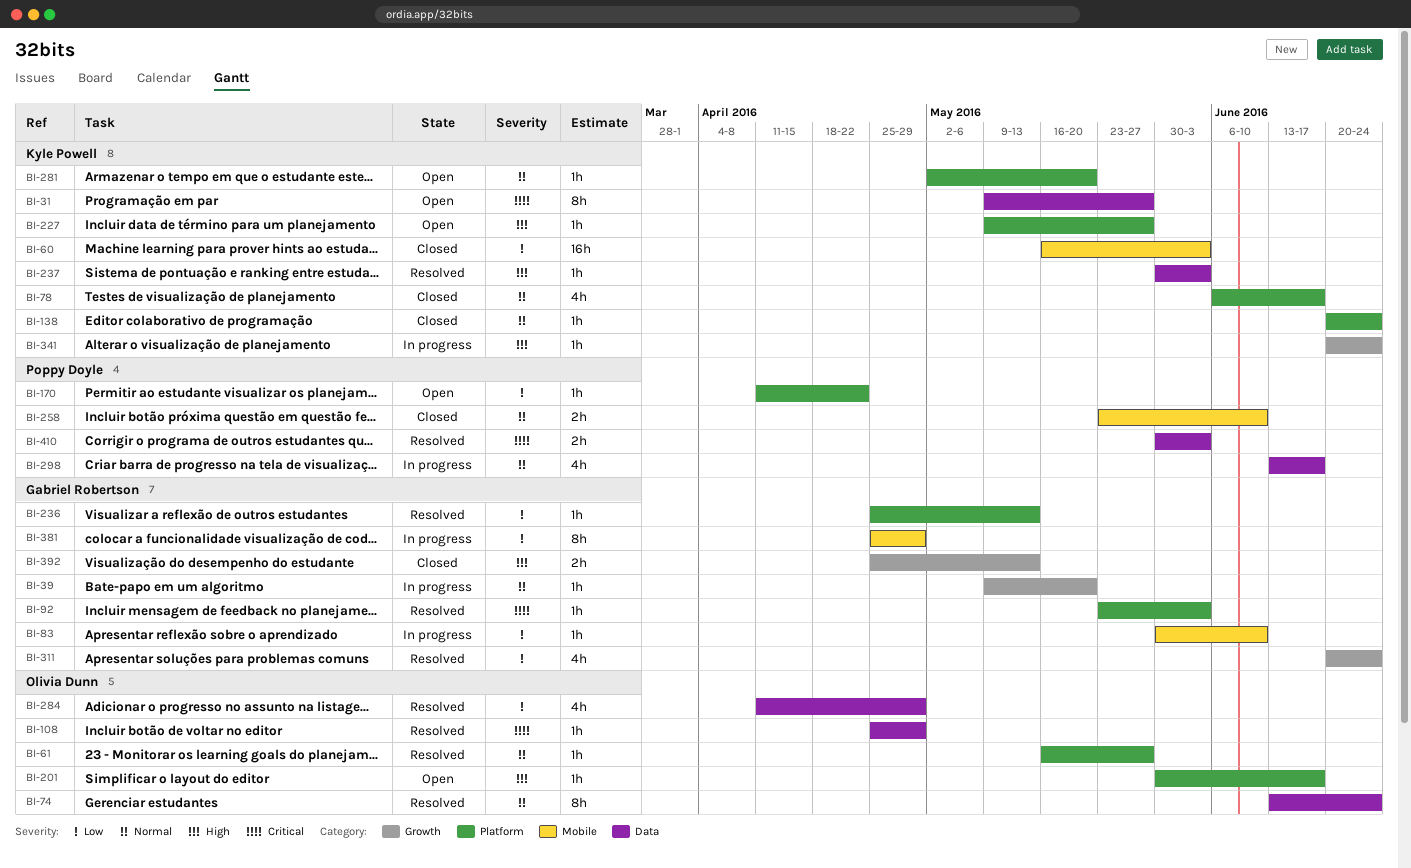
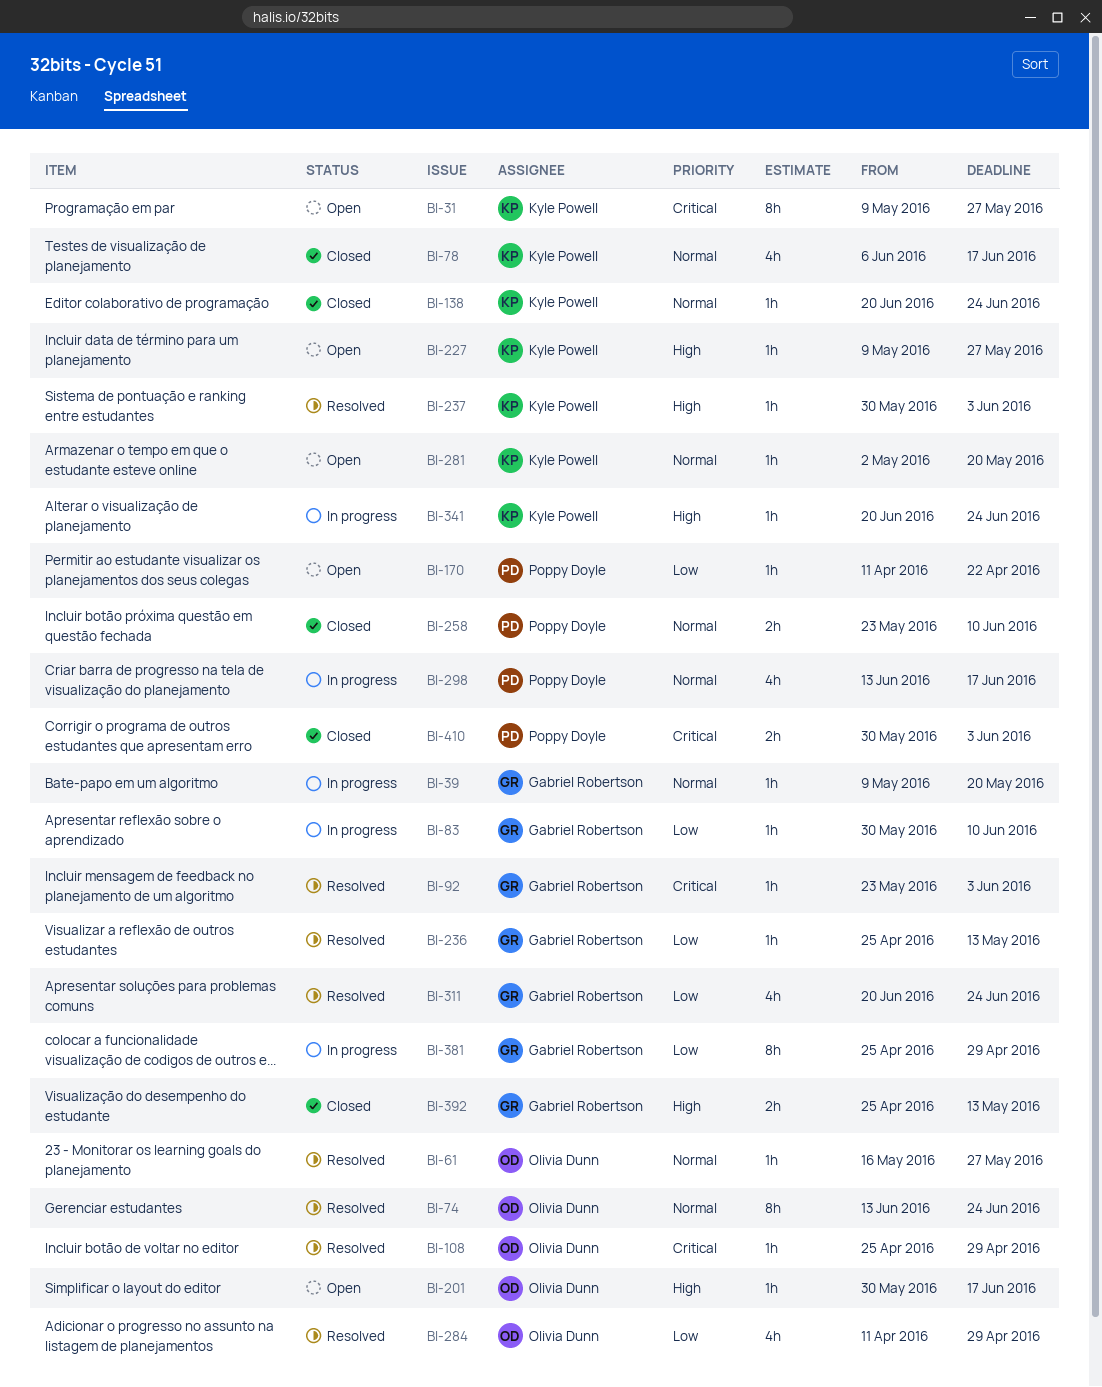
BI-60: present -> none
BI-410, status: Resolved -> Closed

